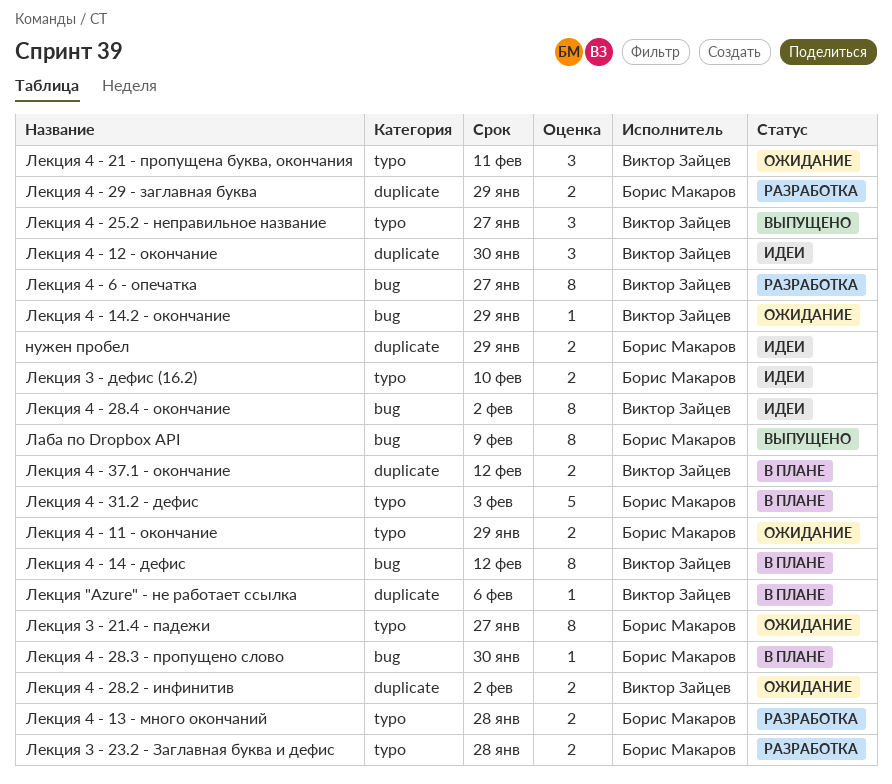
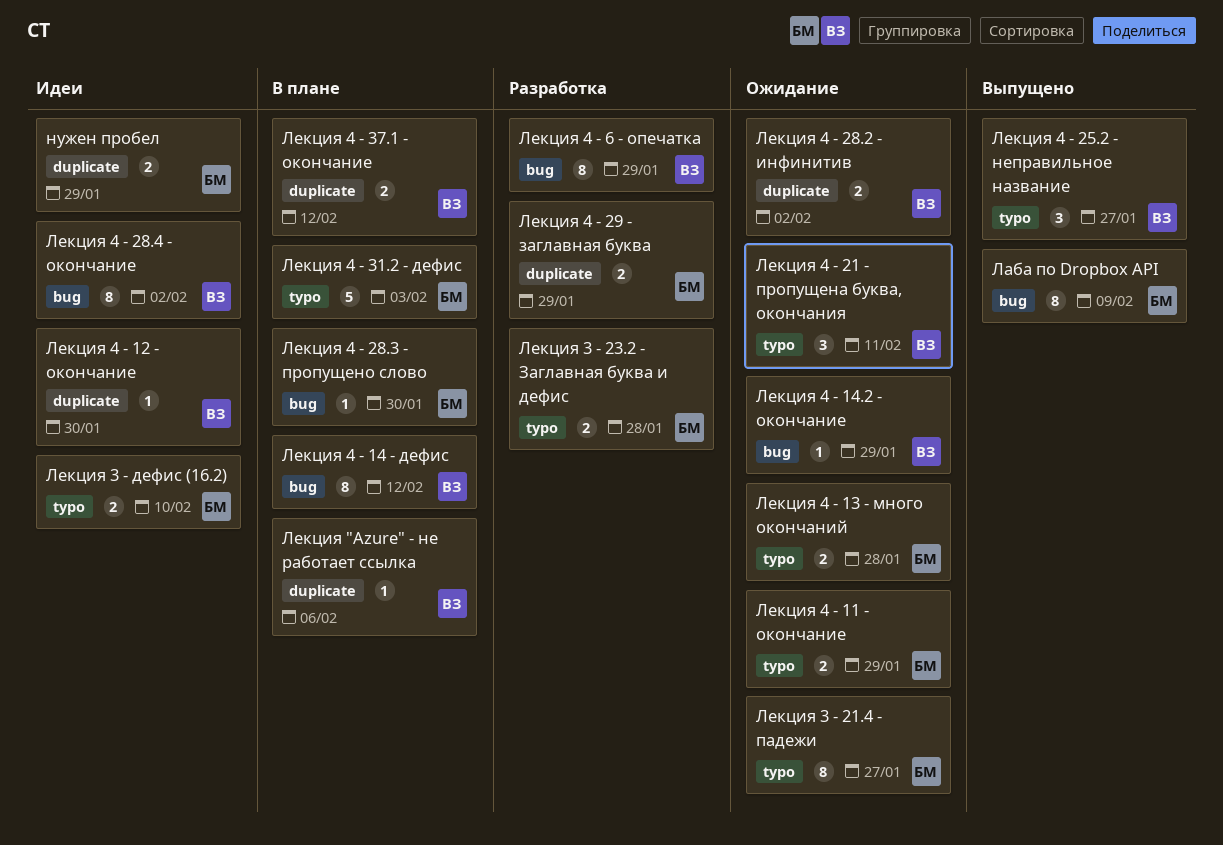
Лекция 4 - 12 - окончание, estimate: 3 -> 1
Лекция 4 - 13 - много окончаний, status: Разработка -> Ожидание
Лекция 4 - 6 - опечатка, due: Jan 27 -> Jan 29

